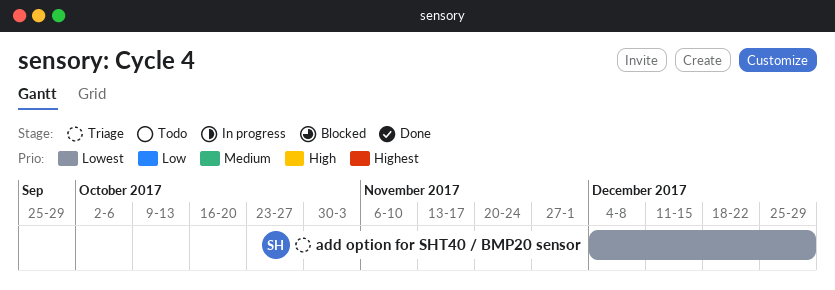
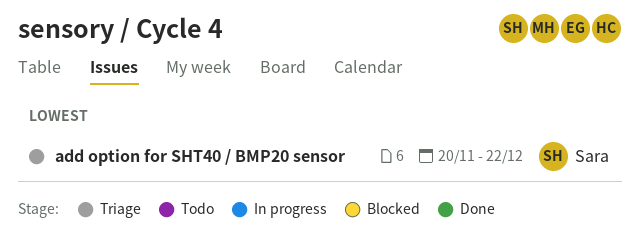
add option for SHT40 / BMP20 sensor, start: Dec 4 -> Nov 20
add option for SHT40 / BMP20 sensor, due: Dec 29 -> Dec 22

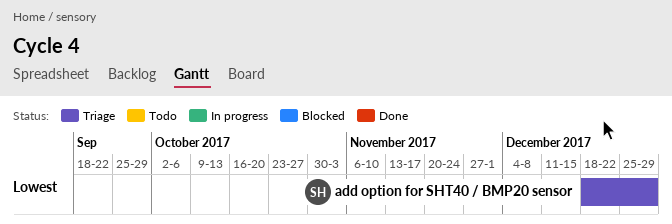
add option for SHT40 / BMP20 sensor, start: Nov 20 -> Dec 18
add option for SHT40 / BMP20 sensor, due: Dec 22 -> Dec 29

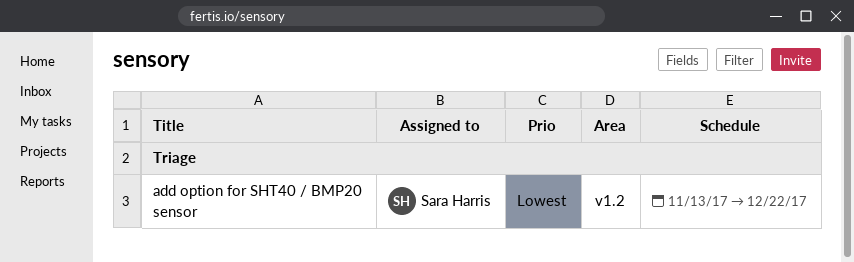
add option for SHT40 / BMP20 sensor, start: Dec 18 -> Nov 13
add option for SHT40 / BMP20 sensor, due: Dec 29 -> Dec 22

